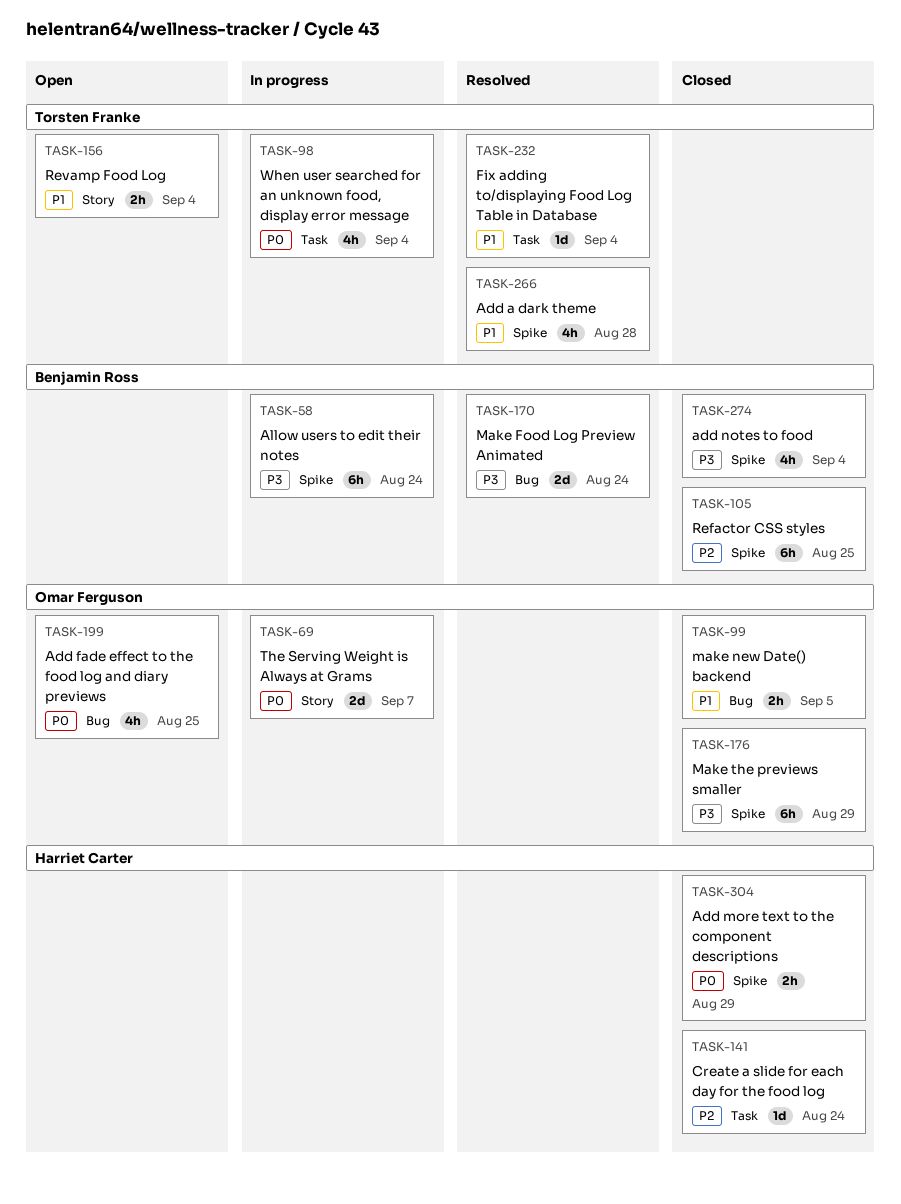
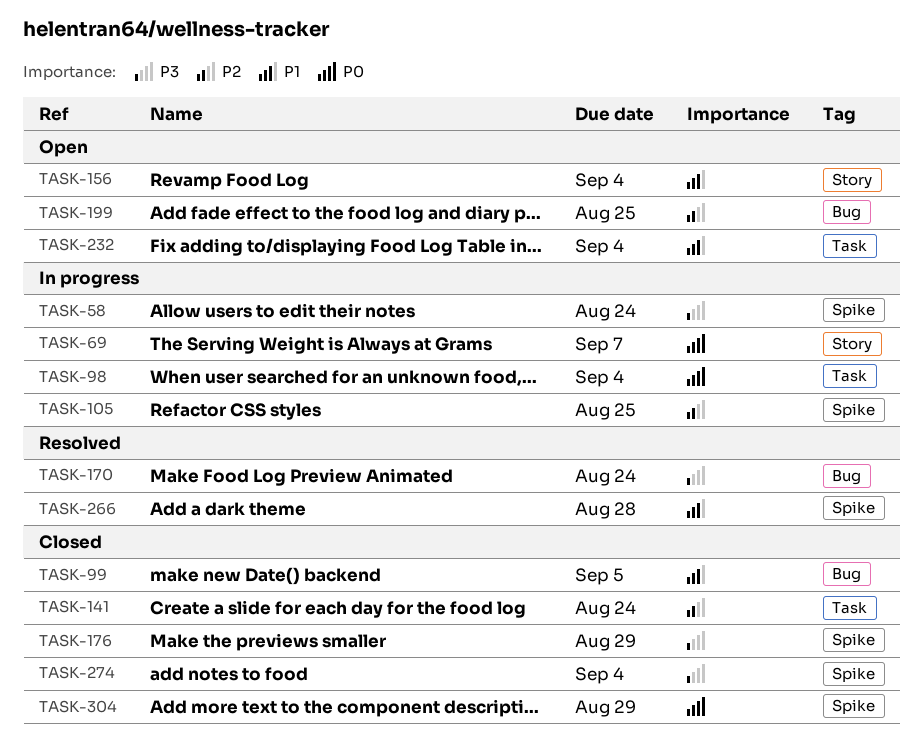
TASK-105, status: Closed -> In progress
TASK-199, priority: P0 -> P2
TASK-232, status: Resolved -> Open

